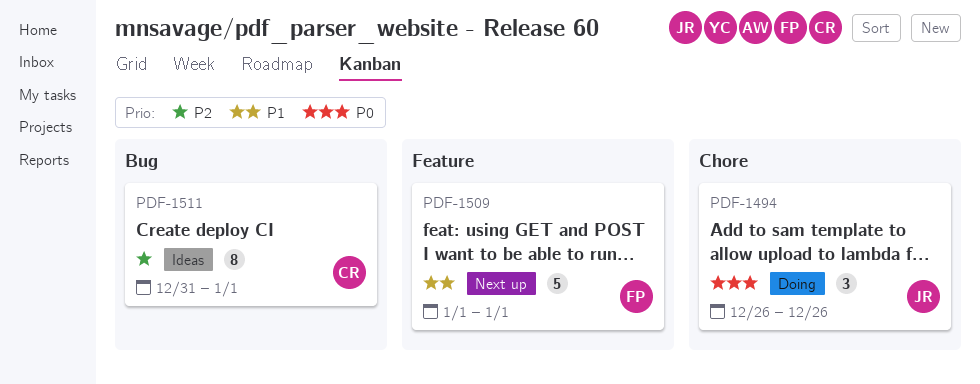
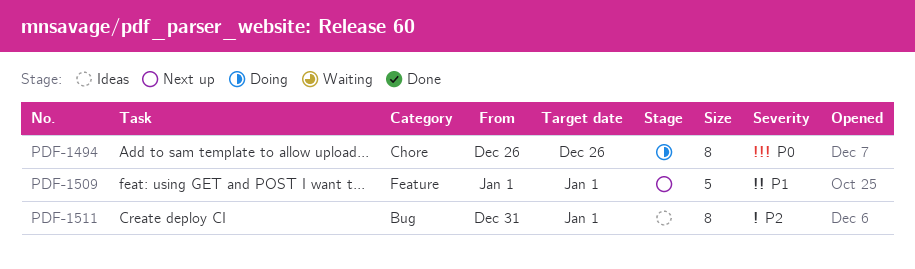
PDF-1494, estimate: 3 -> 8

